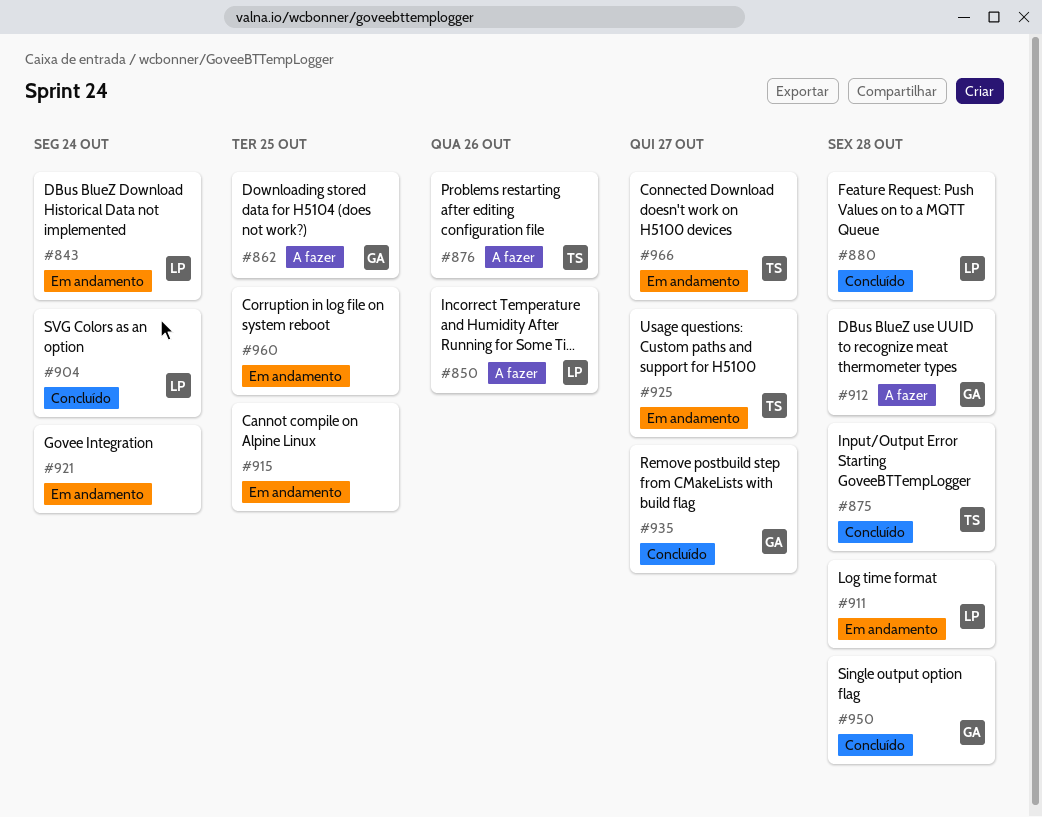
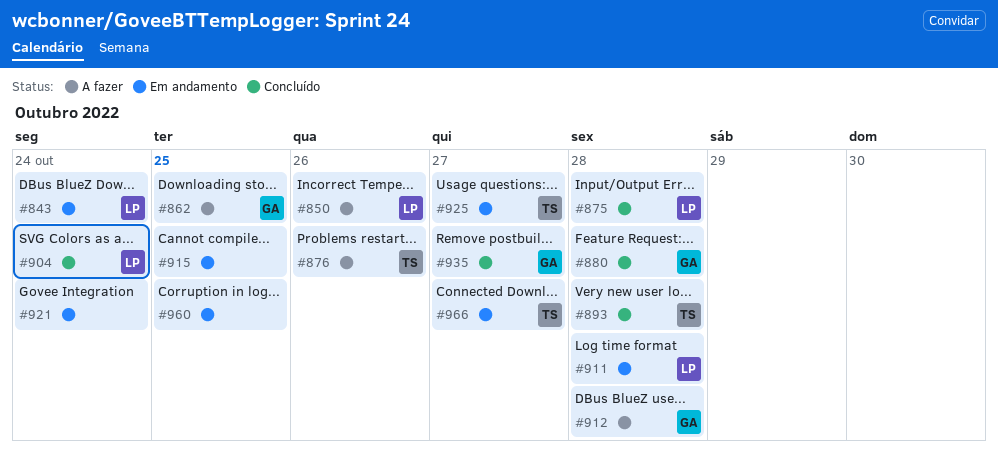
#875, owner: TS -> LP
#880, owner: LP -> GA
#893: none -> present
#950: present -> none

